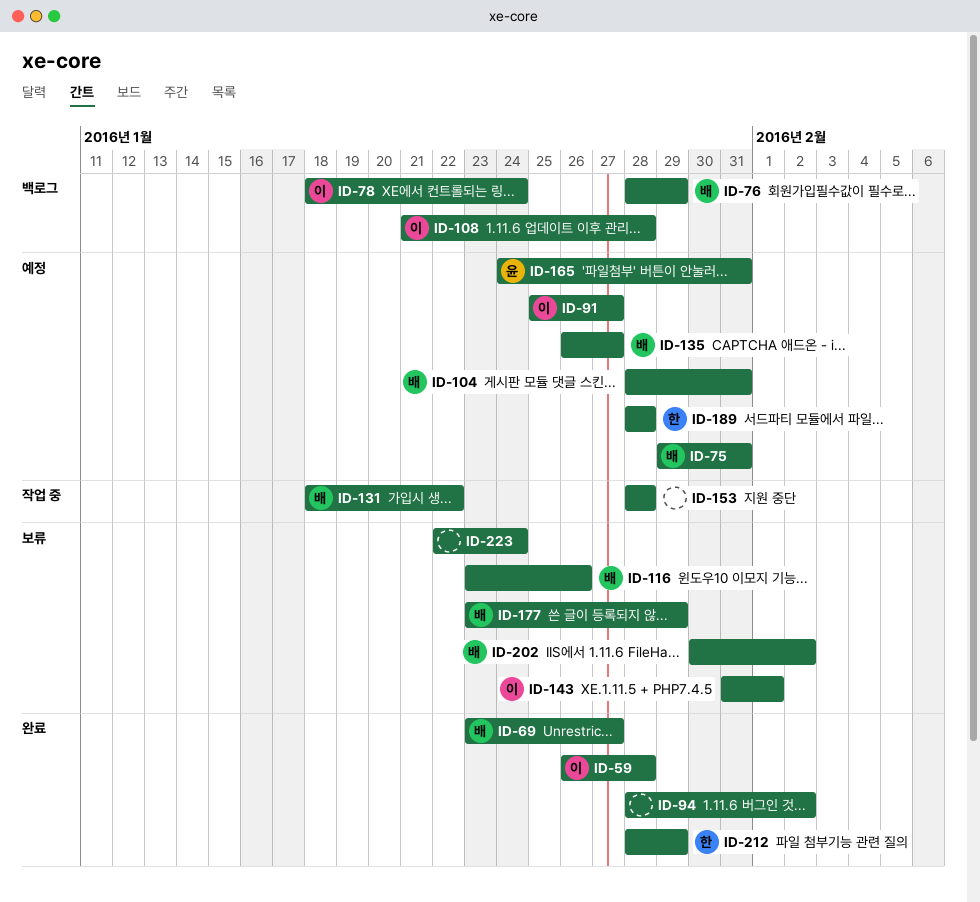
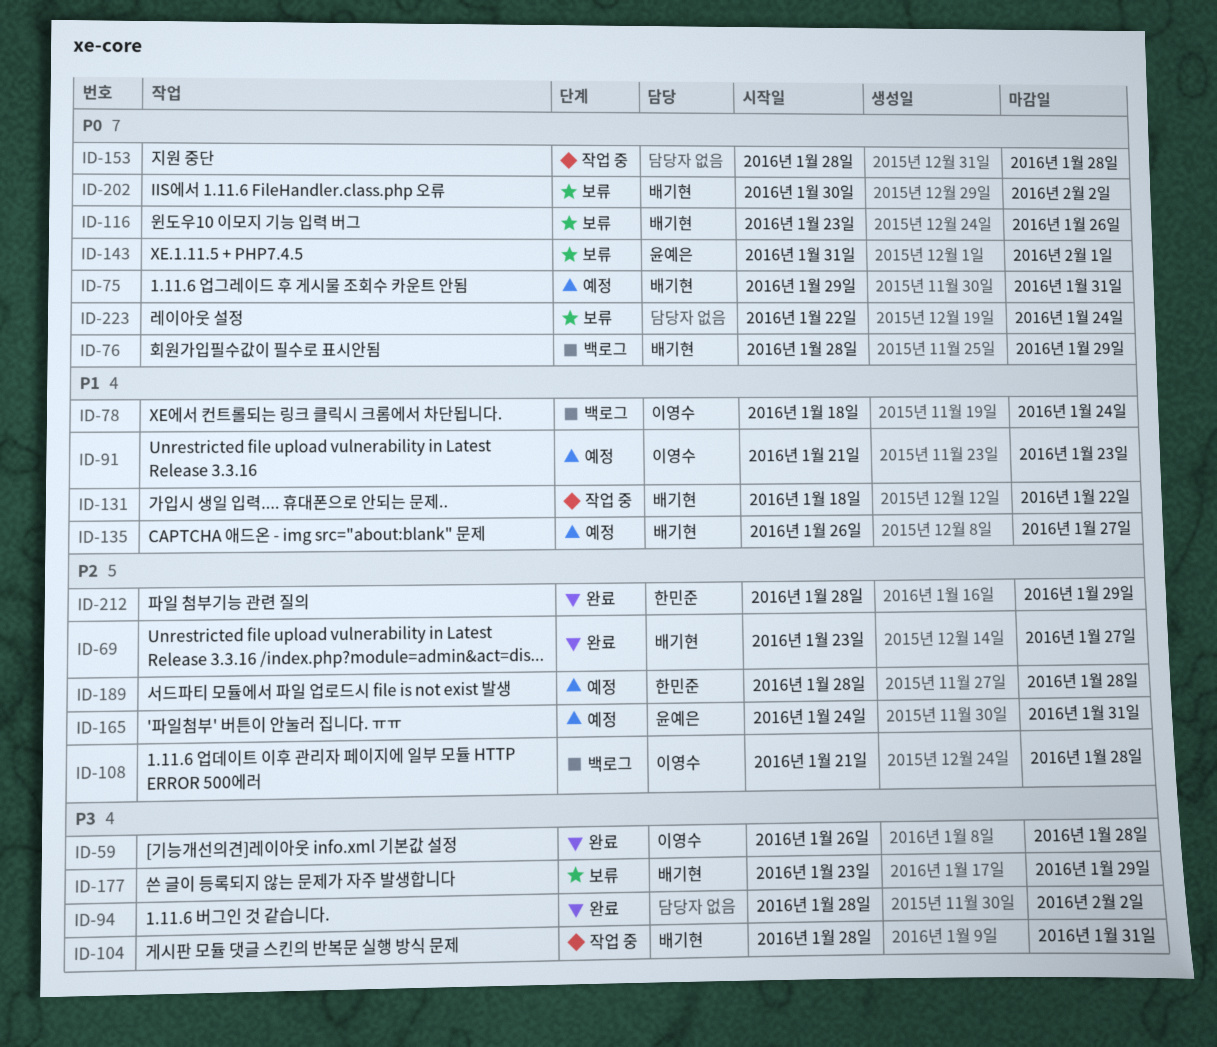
ID-91, start: Jan 25 -> Jan 21
ID-91, due: Jan 27 -> Jan 23
ID-104, status: 예정 -> 작업 중
ID-143, owner: 이영수 -> 윤예은

